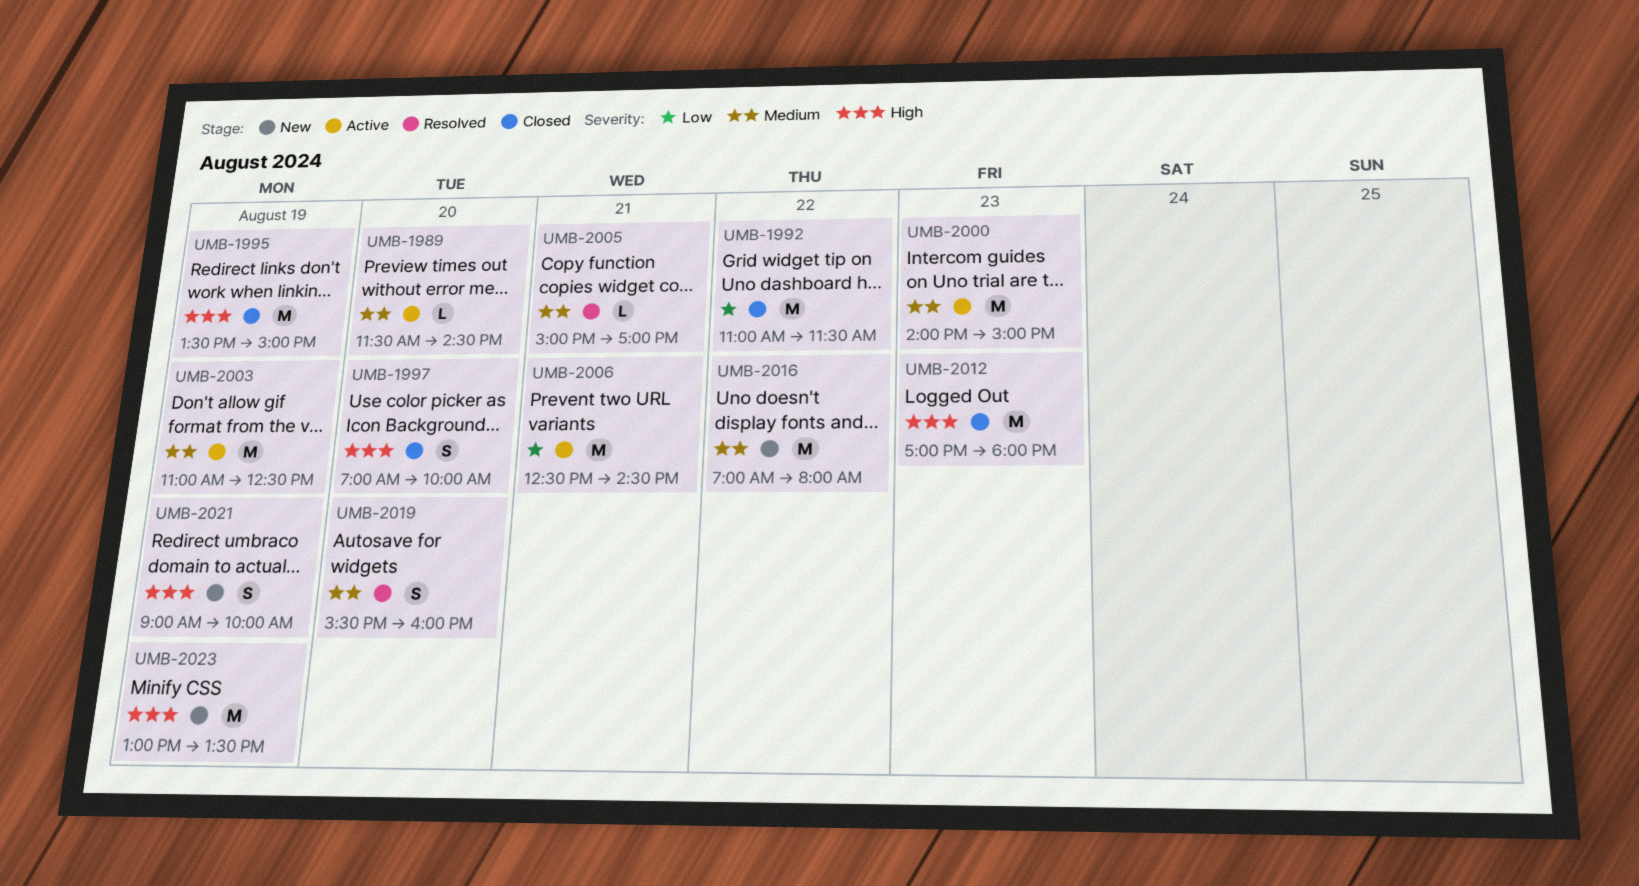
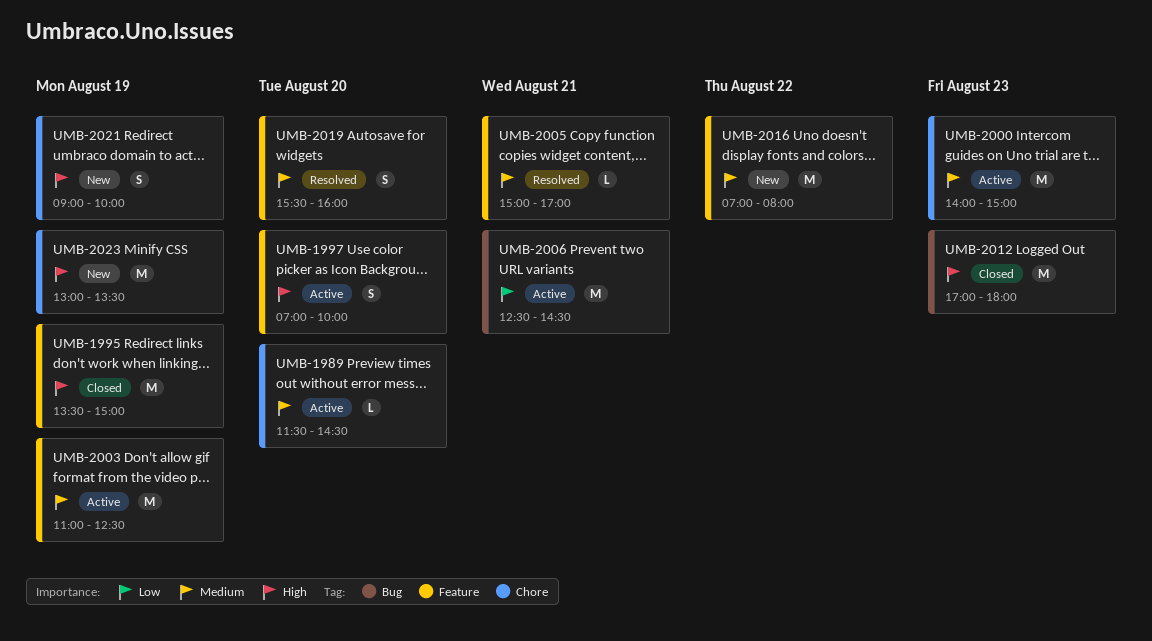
UMB-1992: present -> none
UMB-1997, status: Closed -> Active

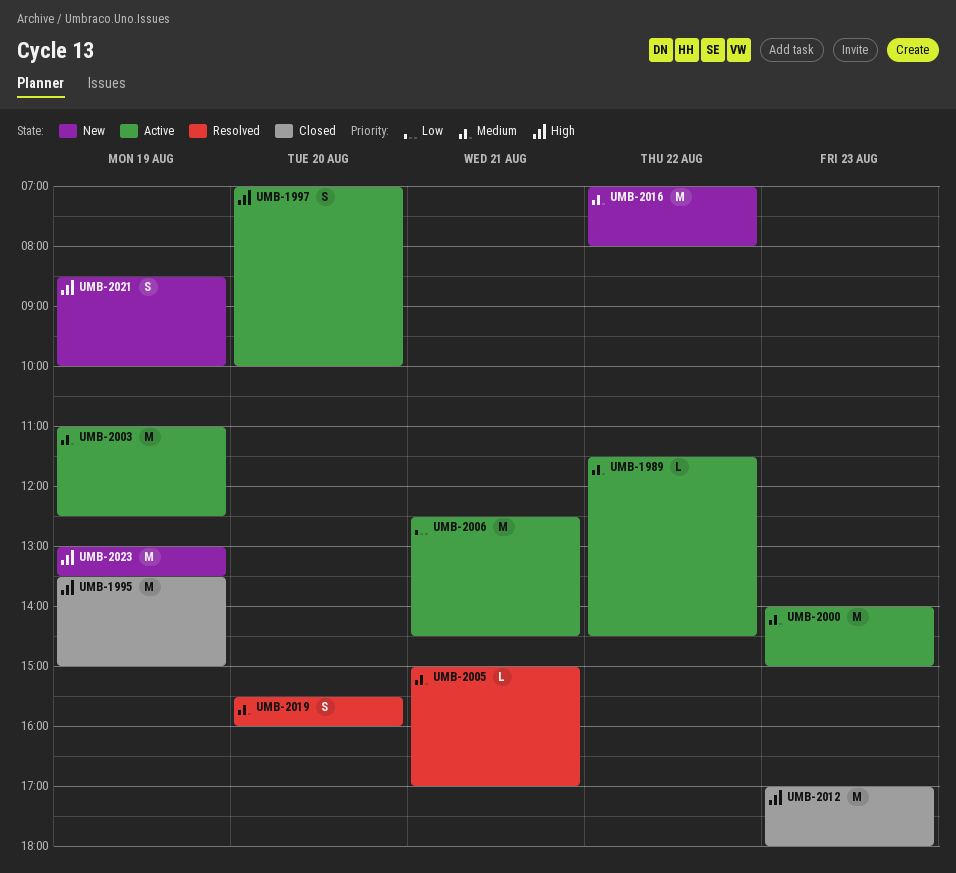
UMB-1989, day: Aug 20 -> Aug 22
UMB-2021, begins: 09:00 -> 08:30

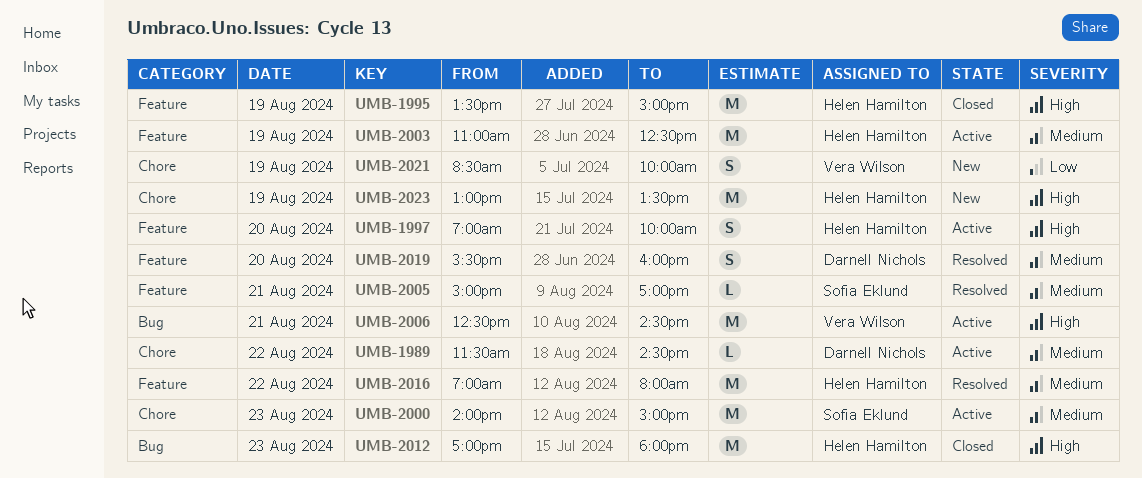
UMB-2006, priority: Low -> High
UMB-2016, status: New -> Resolved
UMB-2021, priority: High -> Low

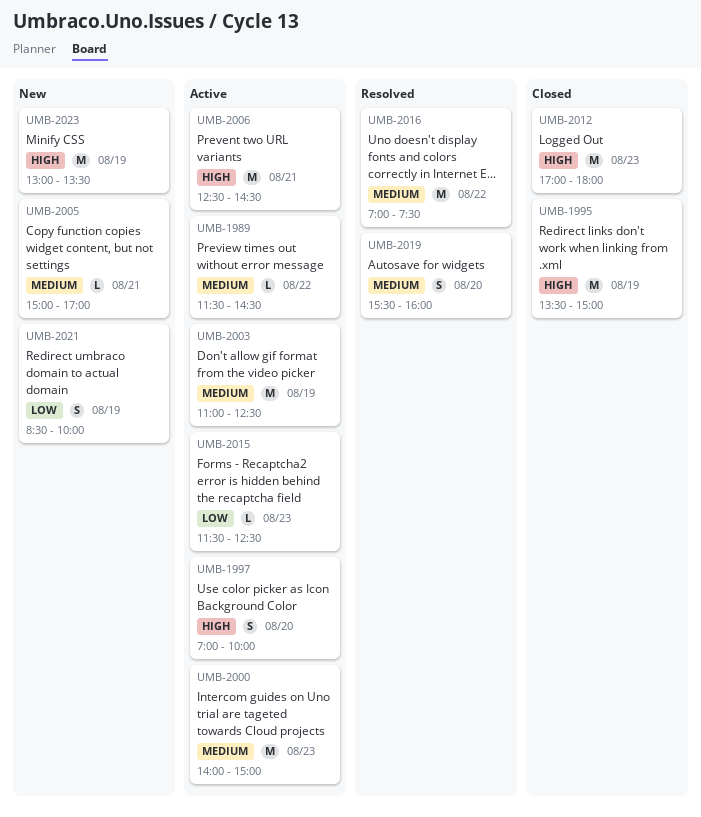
UMB-2005, status: Resolved -> New
UMB-2015: none -> present
UMB-2016, ends: 08:00 -> 07:30

